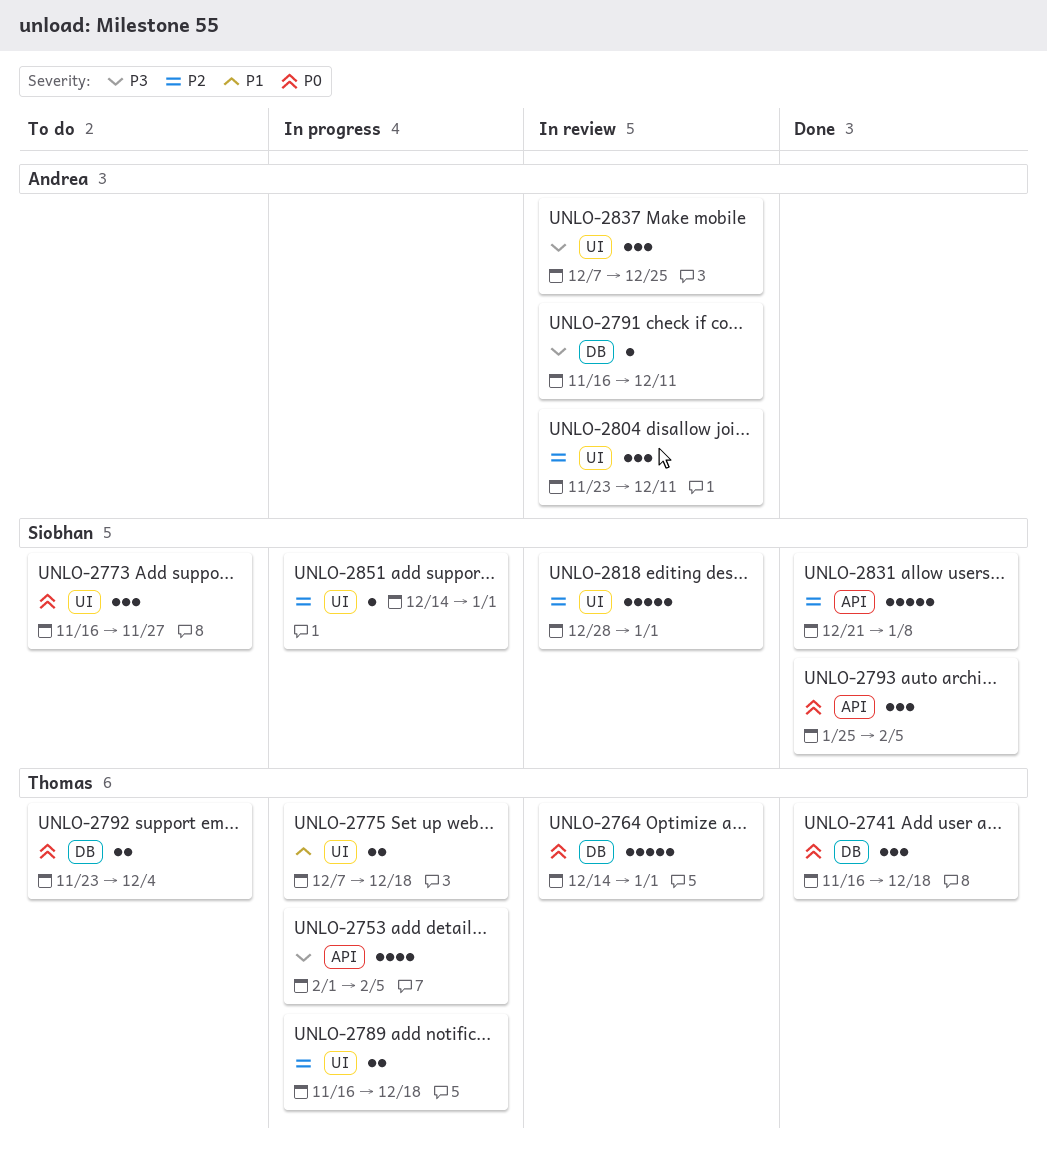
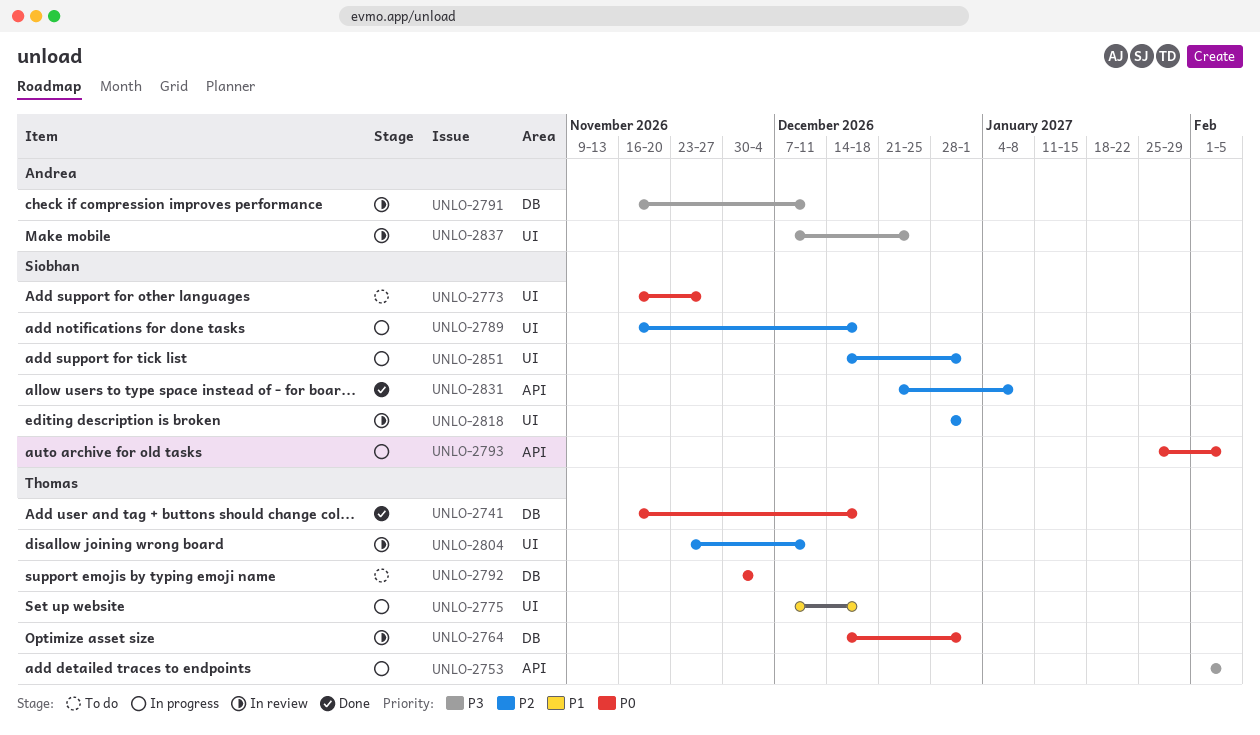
UNLO-2789, owner: Thomas -> Siobhan
UNLO-2792, start: Nov 23 -> Nov 30
UNLO-2793, status: Done -> In progress
UNLO-2804, owner: Andrea -> Thomas

